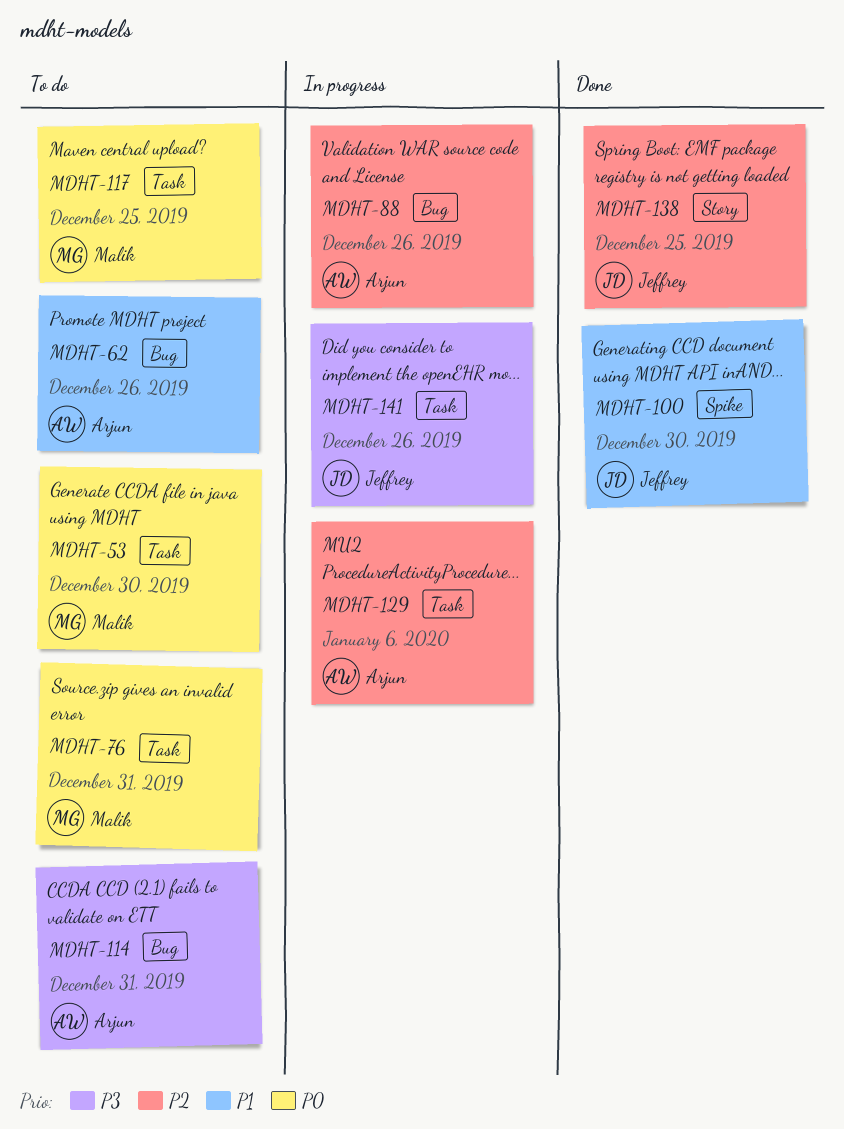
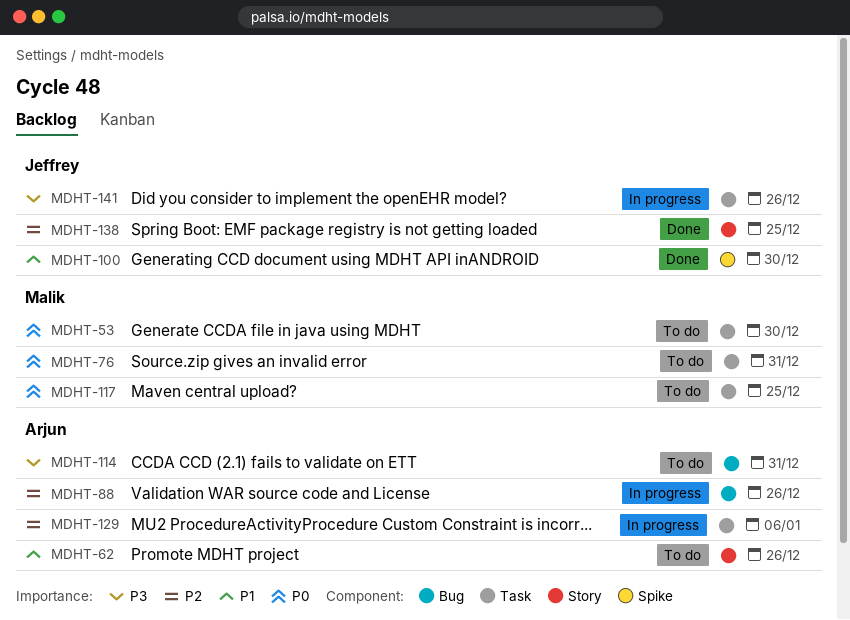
MDHT-62, label: Bug -> Story

